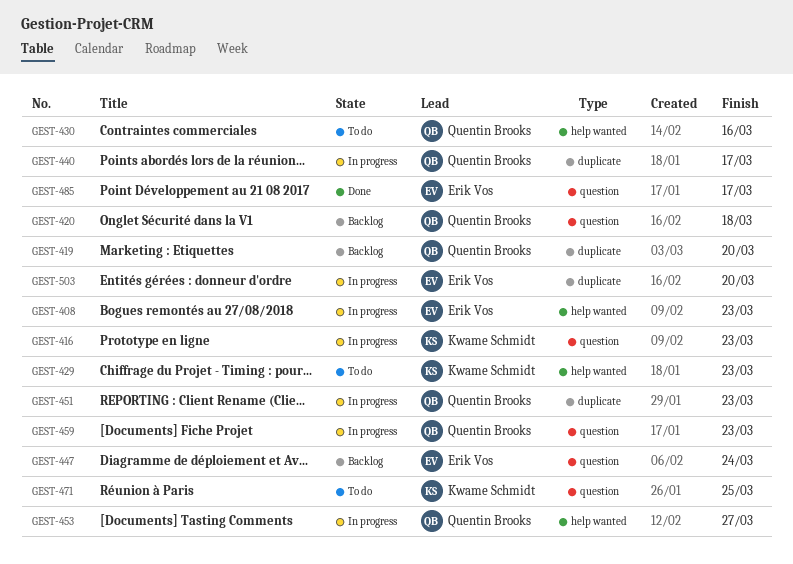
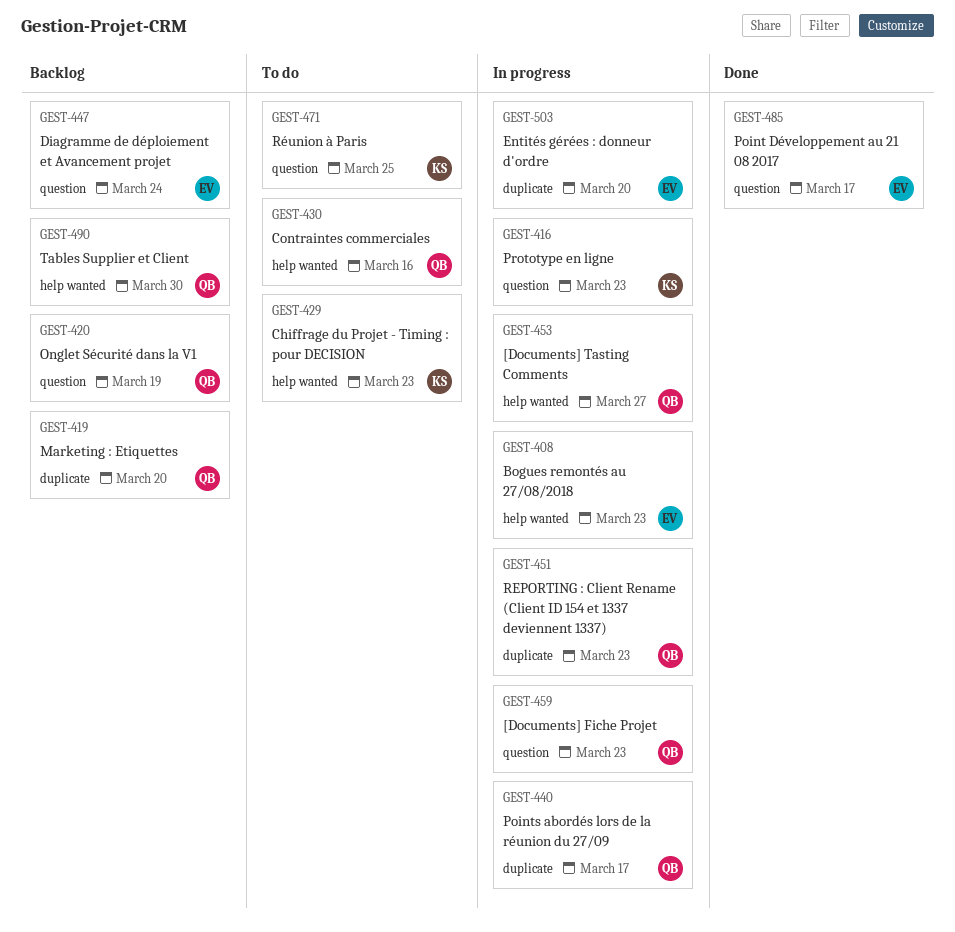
GEST-420, due: Mar 18 -> Mar 19
GEST-490: none -> present

